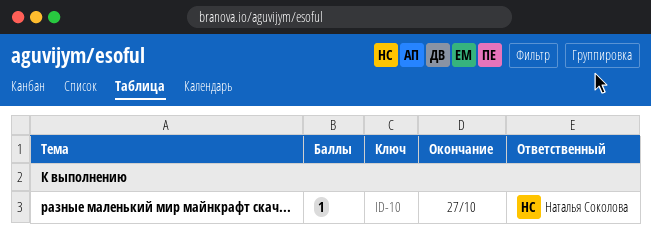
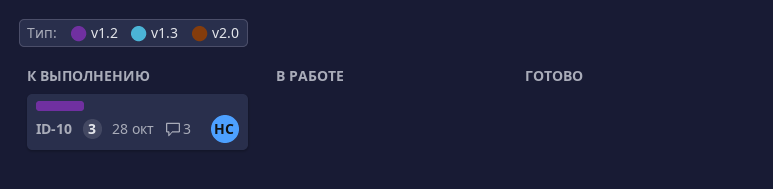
ID-10, estimate: 1 -> 3
ID-10, due: Oct 27 -> Oct 28

